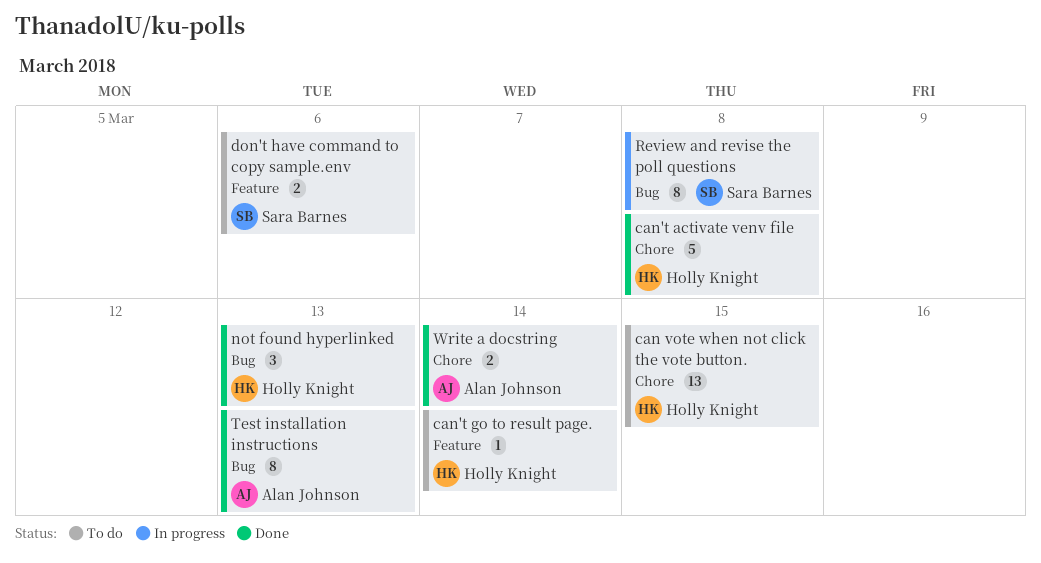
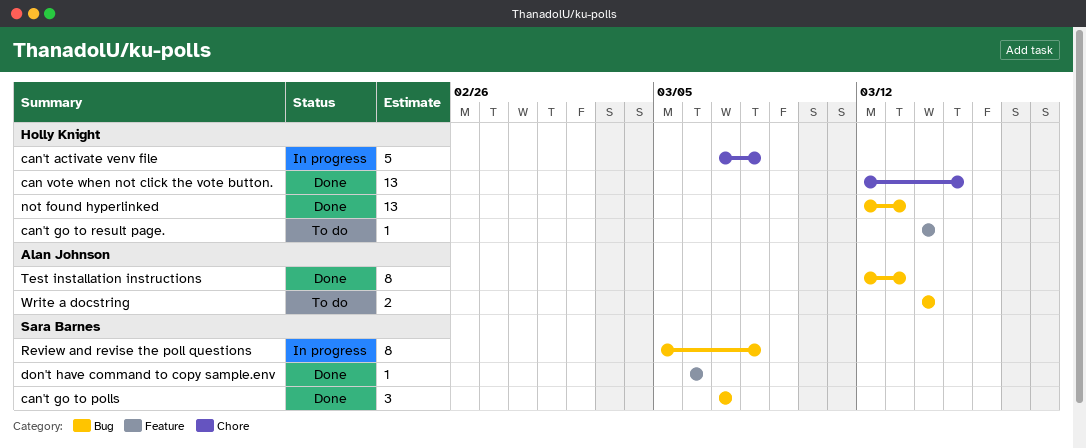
can vote when not click the vote button., status: To do -> Done
can't activate venv file, status: Done -> In progress
can't go to polls: none -> present
don't have command to copy sample.env, status: To do -> Done
don't have command to copy sample.env, estimate: 2 -> 1
not found hyperlinked, estimate: 3 -> 13
Write a docstring, status: Done -> To do
Write a docstring, label: Chore -> Bug

